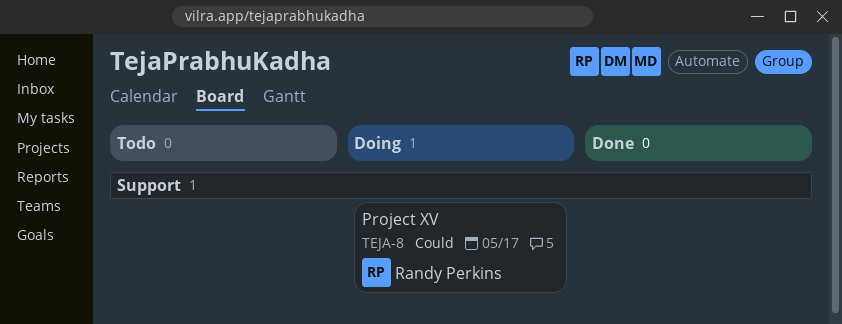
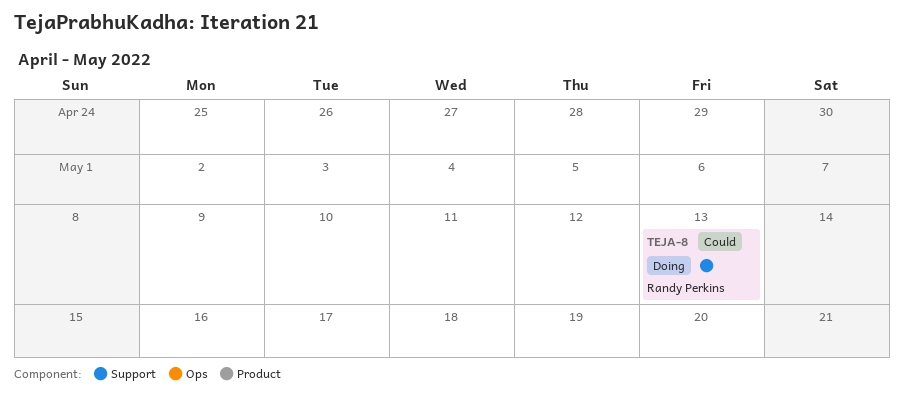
TEJA-8, due: May 17 -> May 13

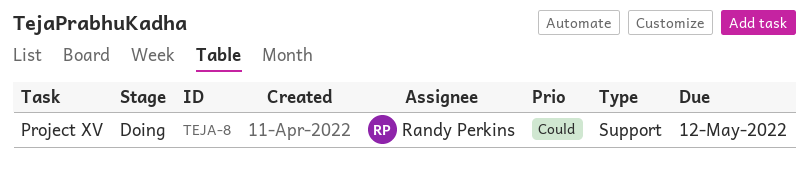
TEJA-8, due: May 13 -> May 12

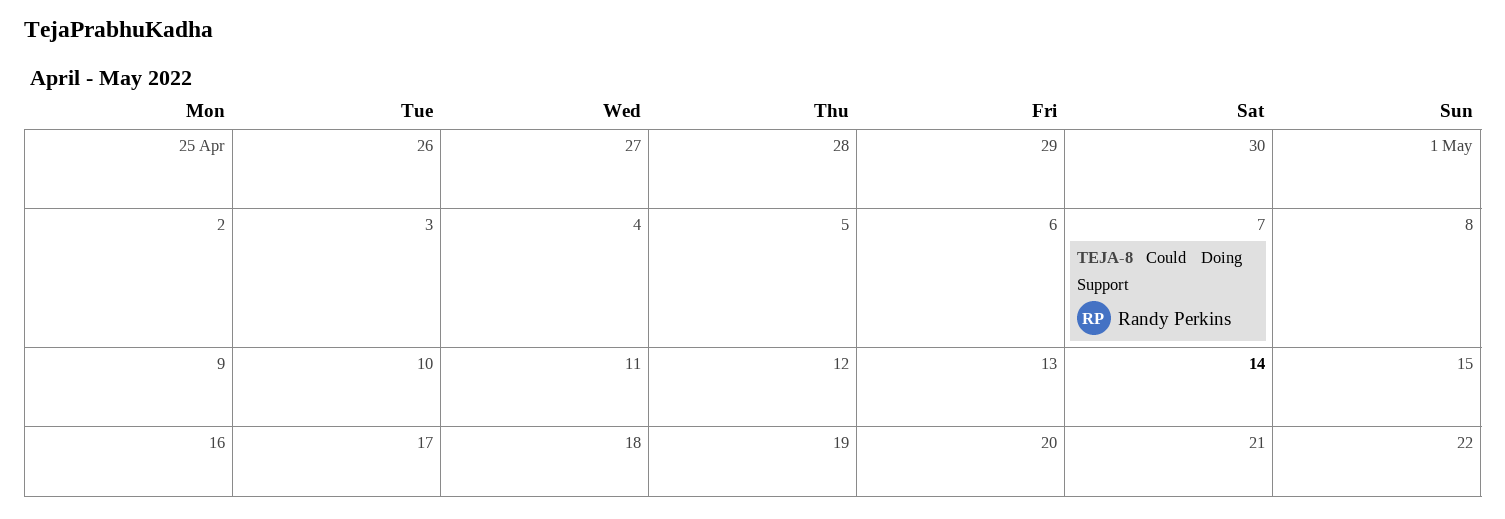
TEJA-8, due: May 12 -> May 7

